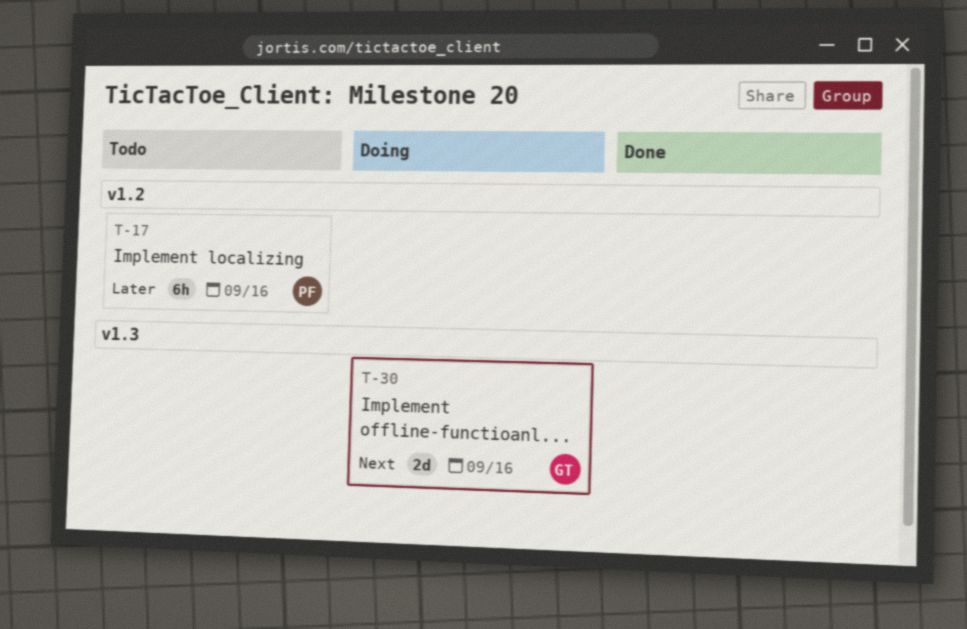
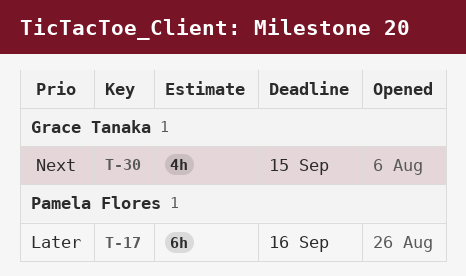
T-30, estimate: 2d -> 4h
T-30, due: Sep 16 -> Sep 15

